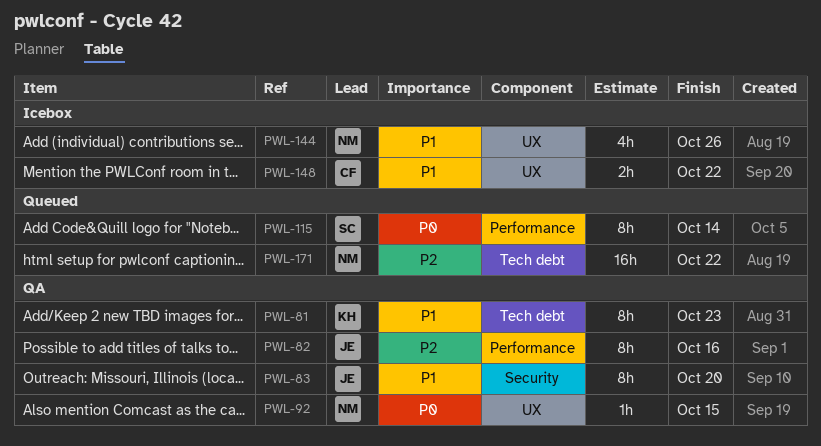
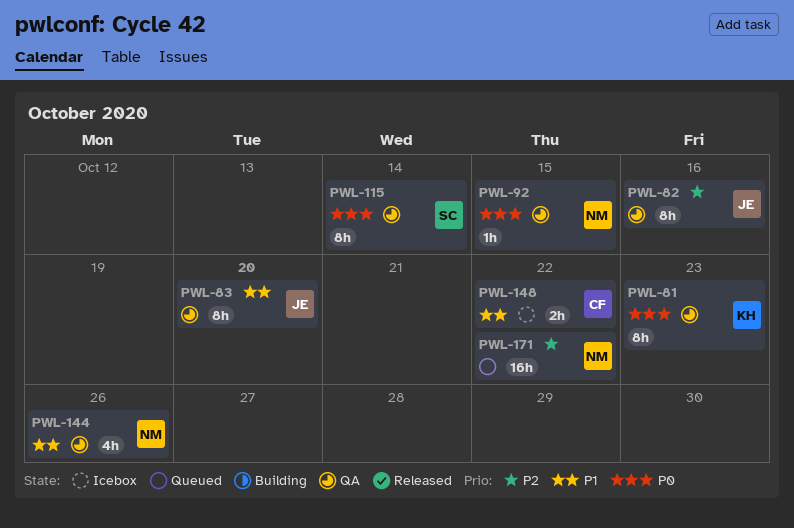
PWL-81, priority: P1 -> P0
PWL-115, status: Queued -> QA
PWL-144, status: Icebox -> QA

